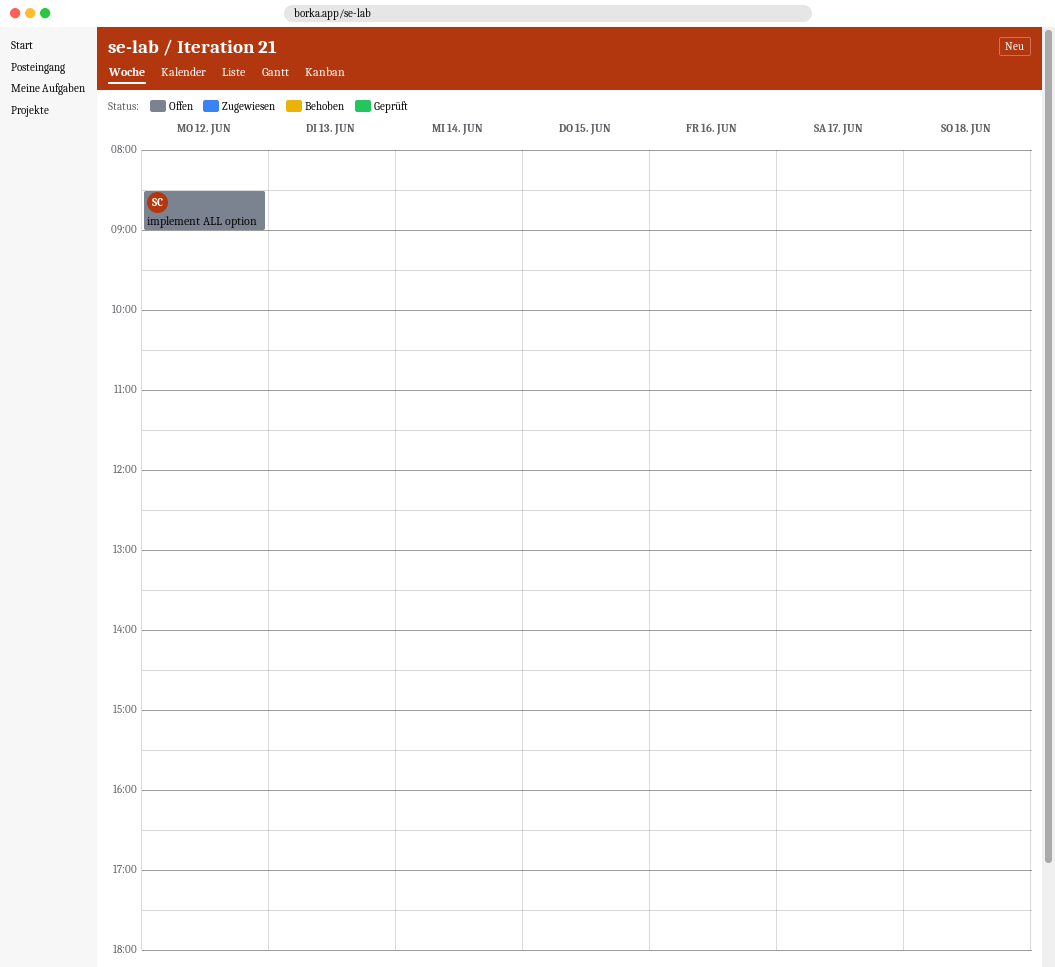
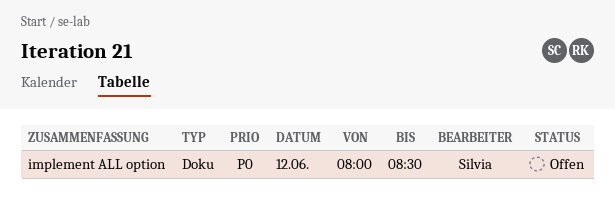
implement ALL option, begins: 08:30 -> 08:00
implement ALL option, ends: 09:00 -> 08:30

